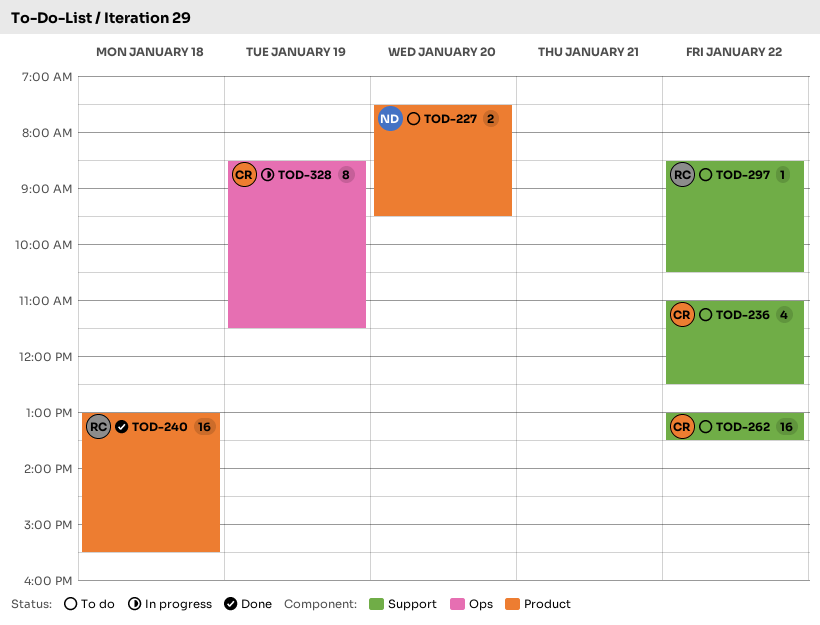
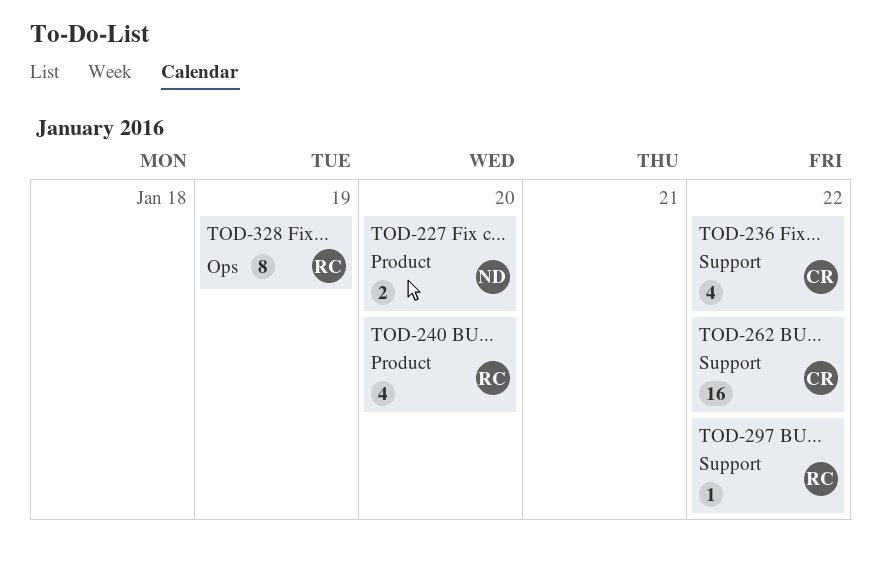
TOD-240, estimate: 16 -> 4
TOD-240, day: Jan 18 -> Jan 20
TOD-328, owner: CR -> RC

